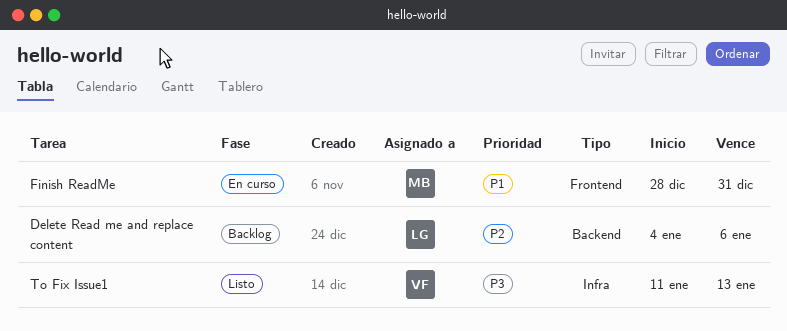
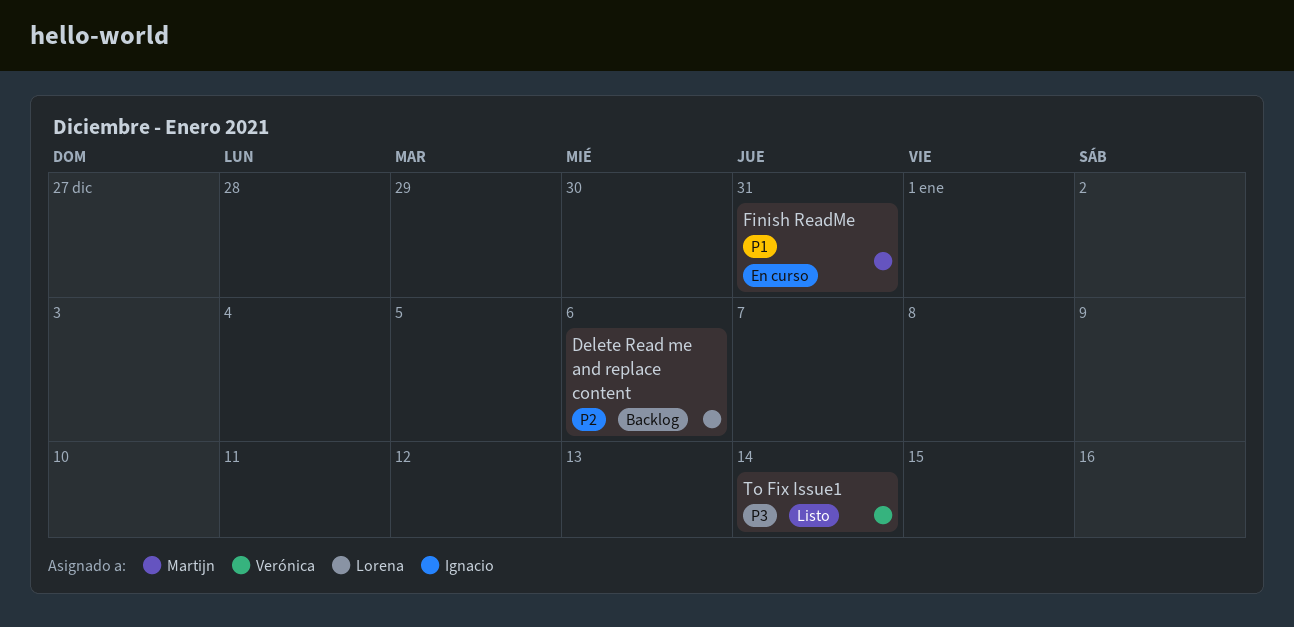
To Fix Issue1, due: Jan 13 -> Jan 14

